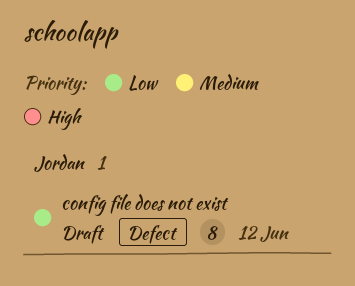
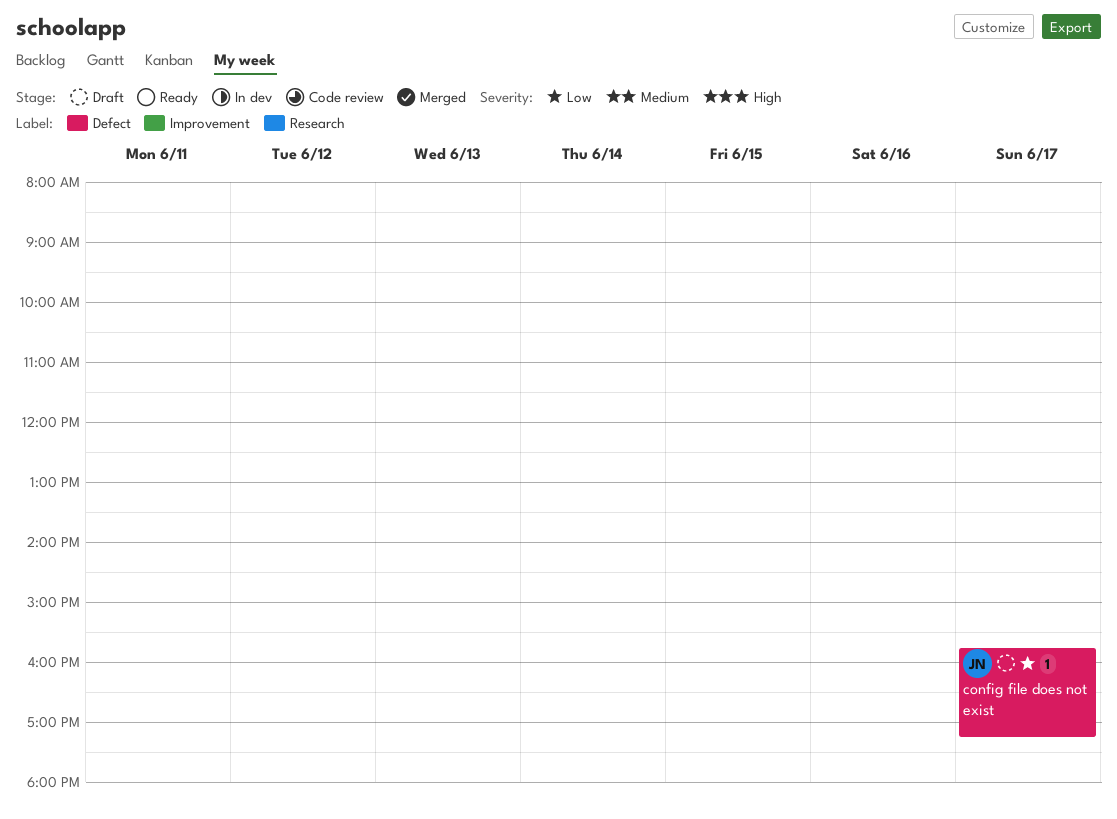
config file does not exist, estimate: 8 -> 1
config file does not exist, day: Jun 12 -> Jun 17

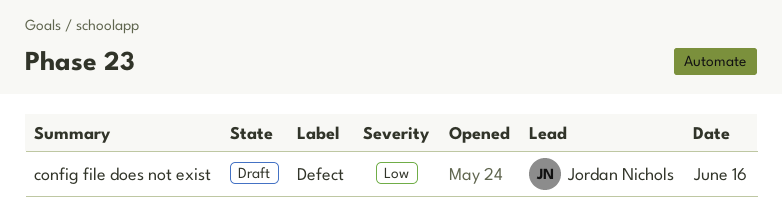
config file does not exist, day: Jun 17 -> Jun 16

